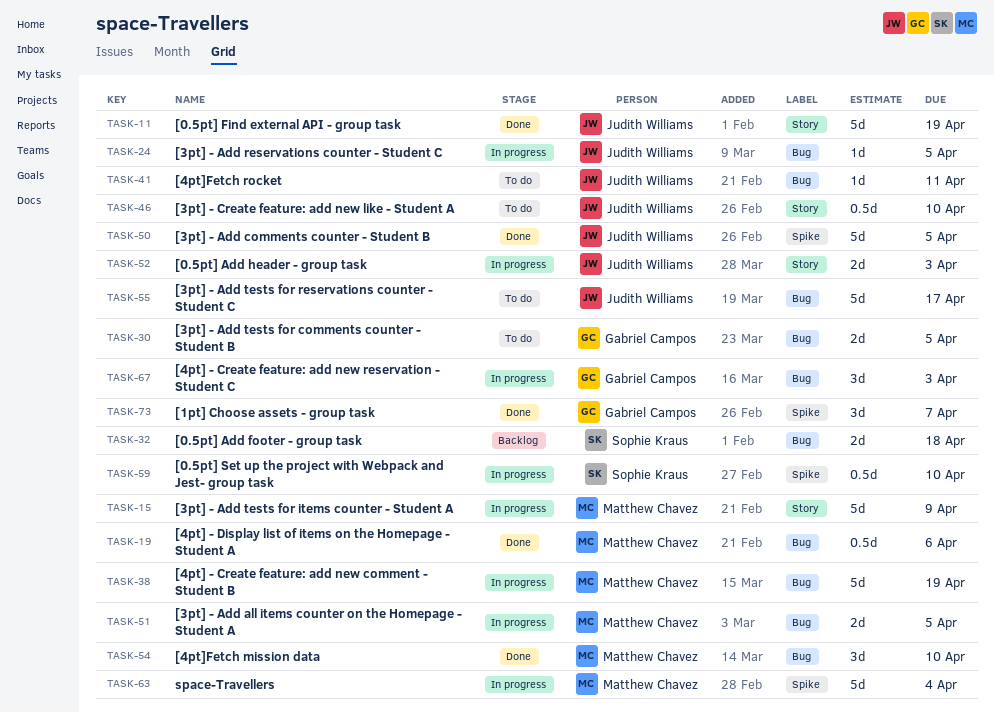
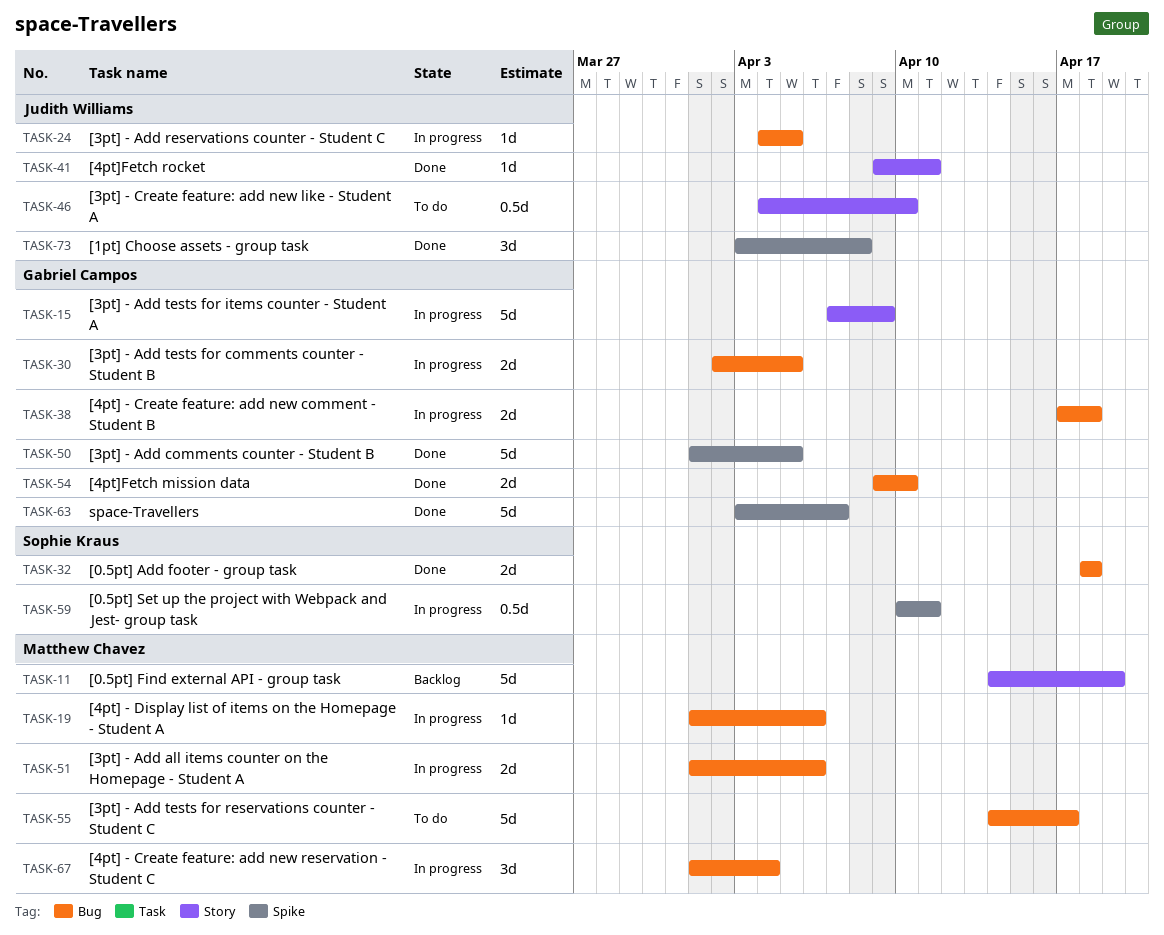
TASK-11, status: Done -> Backlog
TASK-11, owner: Judith Williams -> Matthew Chavez
TASK-15, owner: Matthew Chavez -> Gabriel Campos
TASK-19, status: Done -> In progress
TASK-19, estimate: 0.5d -> 1d
TASK-30, status: To do -> In progress
TASK-32, status: Backlog -> Done
TASK-38, owner: Matthew Chavez -> Gabriel Campos
TASK-38, estimate: 5d -> 2d
TASK-38, due: Apr 19 -> Apr 18
TASK-41, status: To do -> Done
TASK-41, label: Bug -> Story
TASK-50, owner: Judith Williams -> Gabriel Campos
TASK-51, due: Apr 5 -> Apr 6
TASK-52: present -> none
TASK-54, owner: Matthew Chavez -> Gabriel Campos
TASK-54, estimate: 3d -> 2d
TASK-55, owner: Judith Williams -> Matthew Chavez
TASK-59, due: Apr 10 -> Apr 11
TASK-63, status: In progress -> Done
TASK-63, owner: Matthew Chavez -> Gabriel Campos
TASK-63, due: Apr 4 -> Apr 7
TASK-67, owner: Gabriel Campos -> Matthew Chavez
TASK-67, due: Apr 3 -> Apr 4
TASK-73, owner: Gabriel Campos -> Judith Williams
TASK-73, due: Apr 7 -> Apr 8

